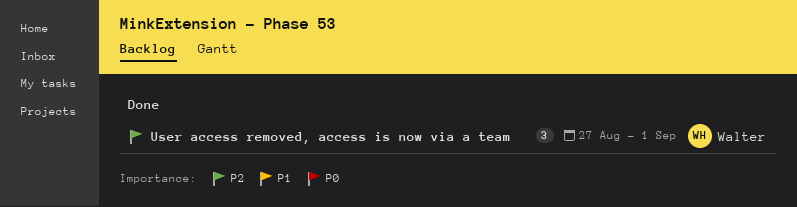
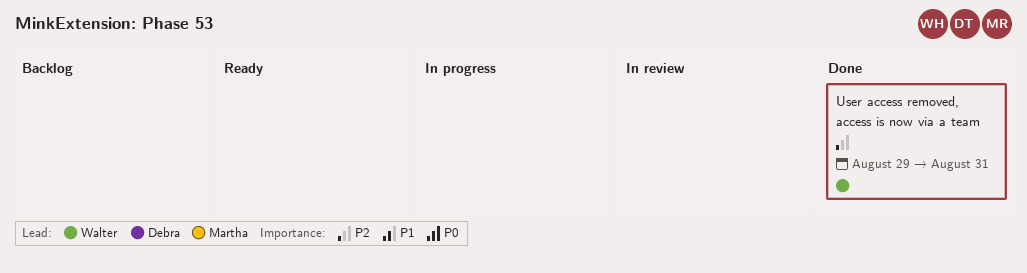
User access removed, access is now via a team, start: Aug 27 -> Aug 29
User access removed, access is now via a team, due: Sep 1 -> Aug 31

